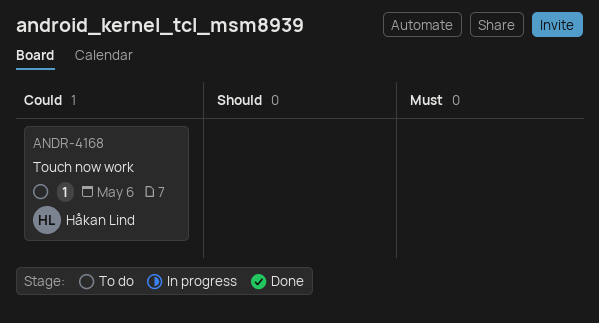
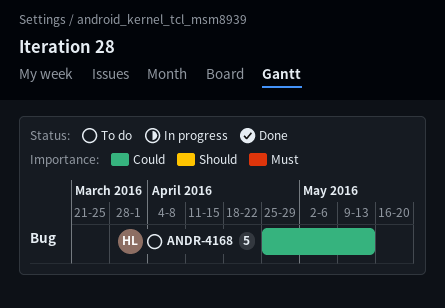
ANDR-4168, estimate: 1 -> 5
ANDR-4168, due: May 6 -> May 13

